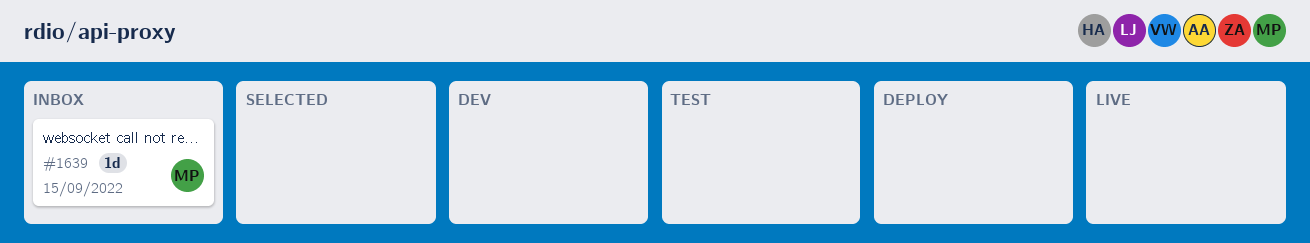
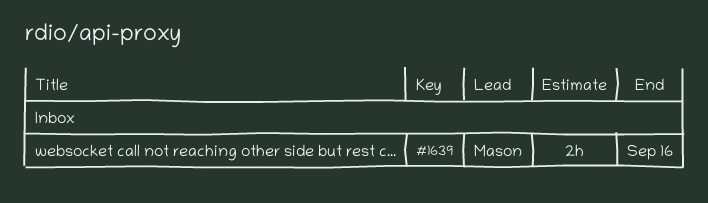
#1639, estimate: 1d -> 2h
#1639, due: Sep 15 -> Sep 16

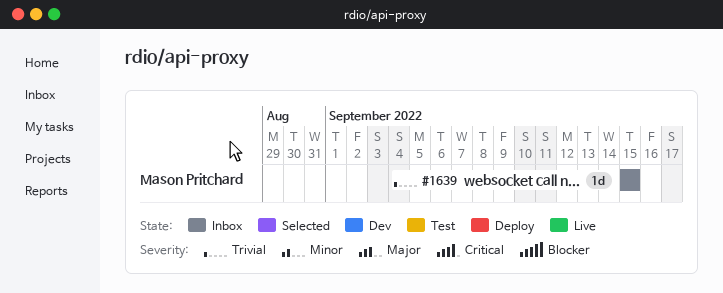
#1639, estimate: 2h -> 1d
#1639, due: Sep 16 -> Sep 15

